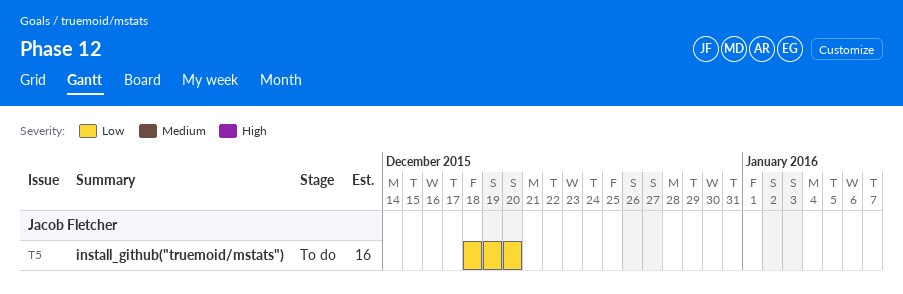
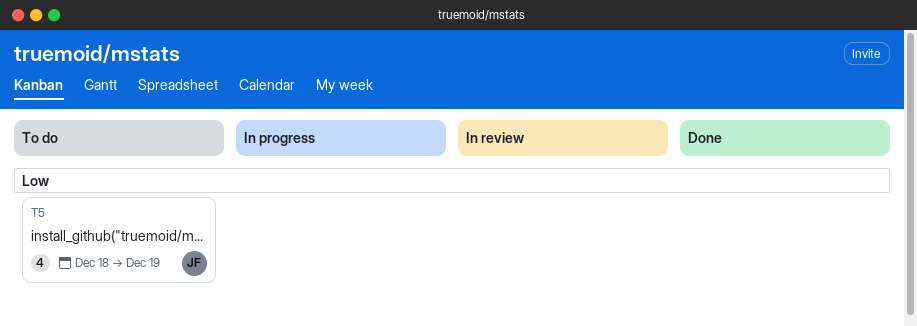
T5, estimate: 16 -> 4
T5, due: Dec 20 -> Dec 19

